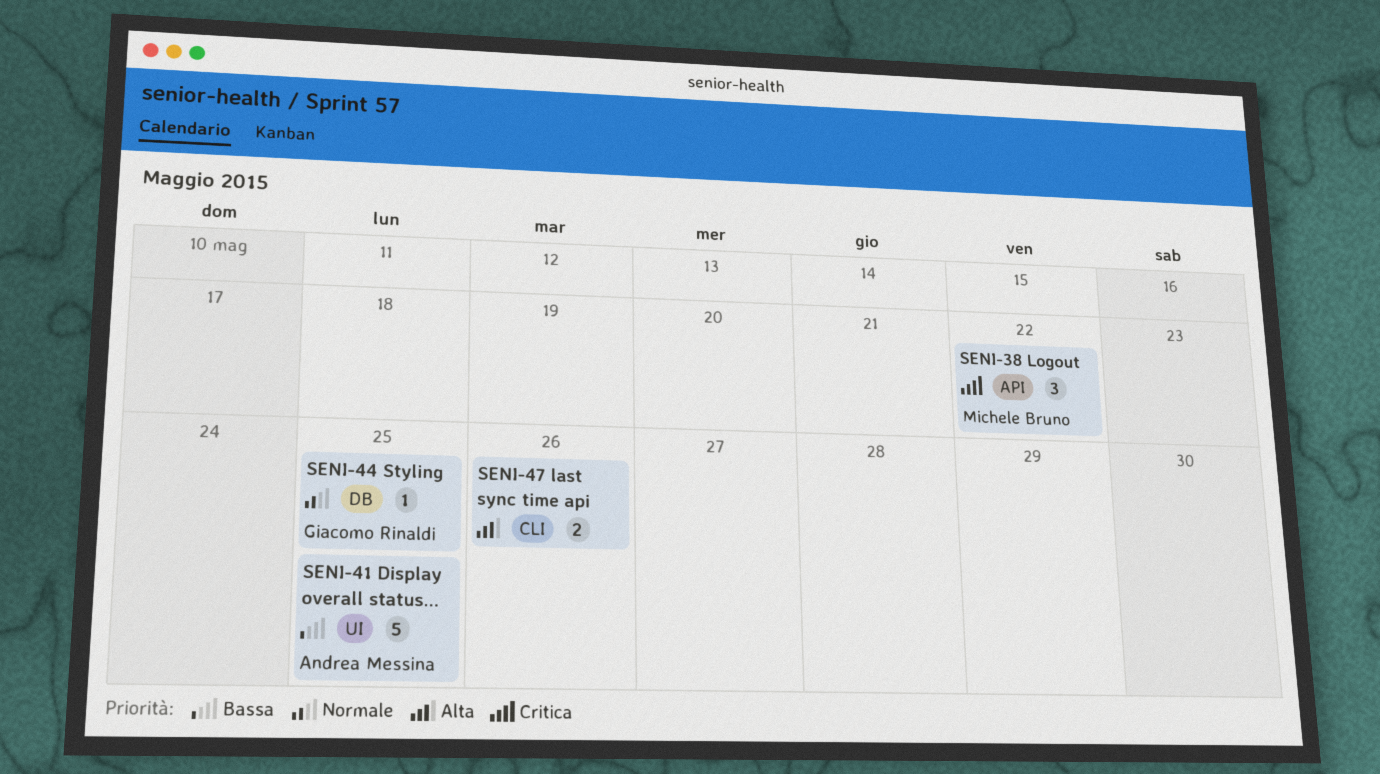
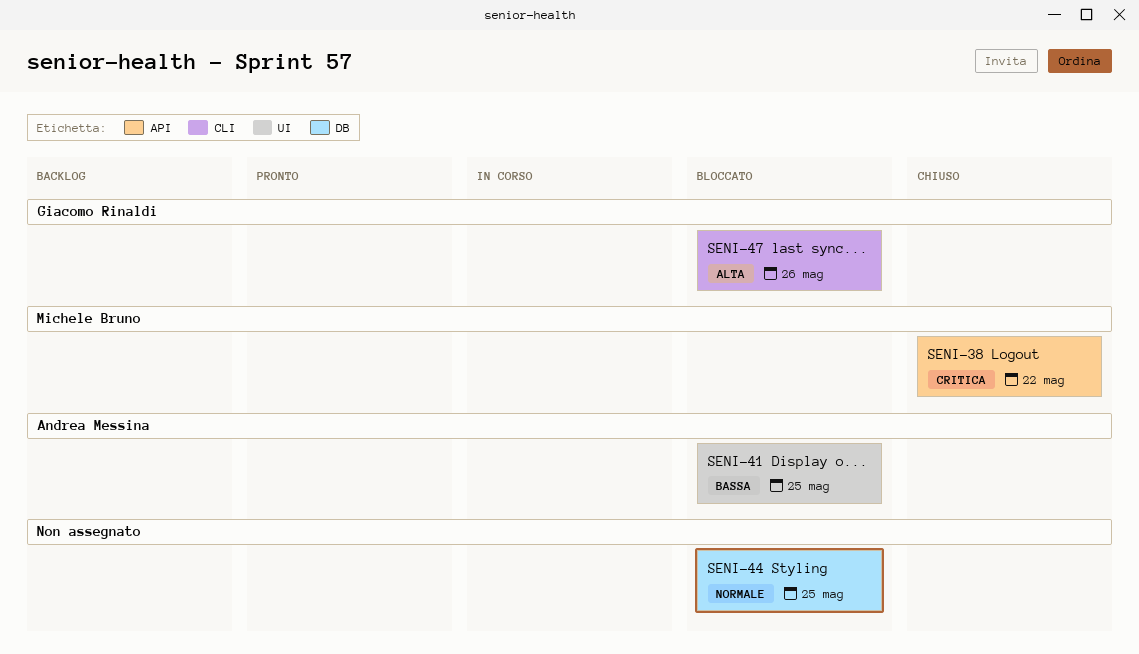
SENI-44, owner: Giacomo Rinaldi -> none
SENI-47, owner: none -> Giacomo Rinaldi

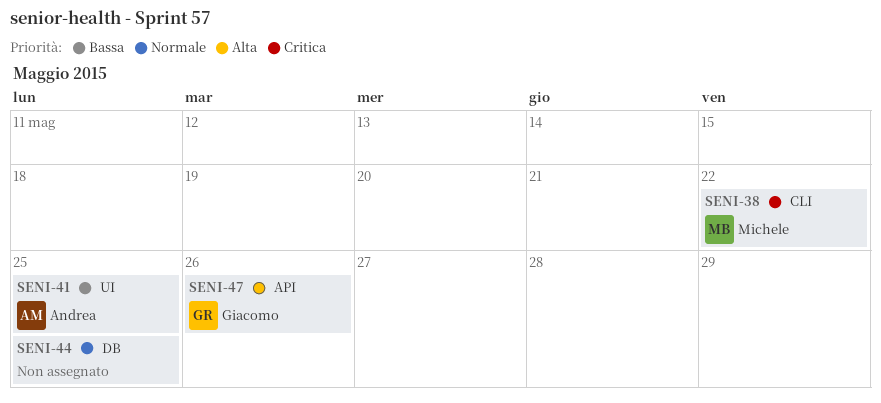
SENI-38, label: API -> CLI
SENI-47, label: CLI -> API

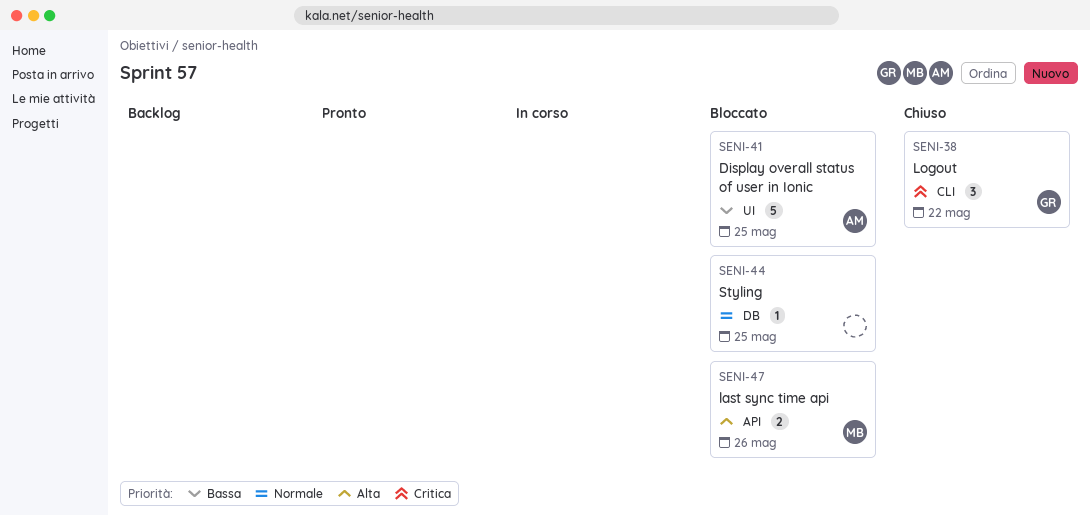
SENI-38, owner: Michele -> Giacomo
SENI-47, owner: Giacomo -> Michele

